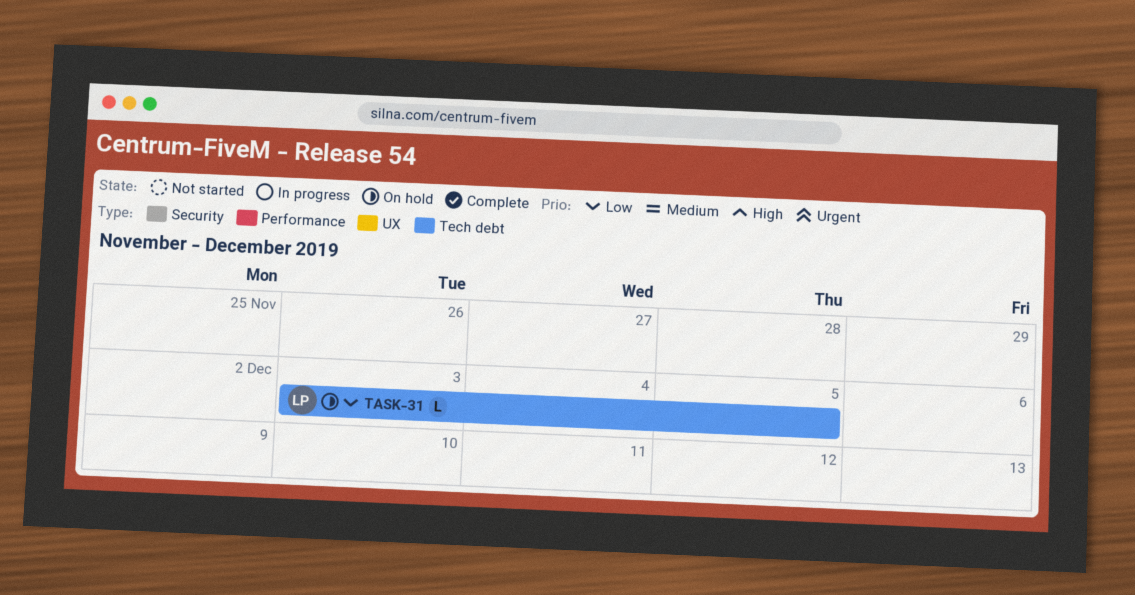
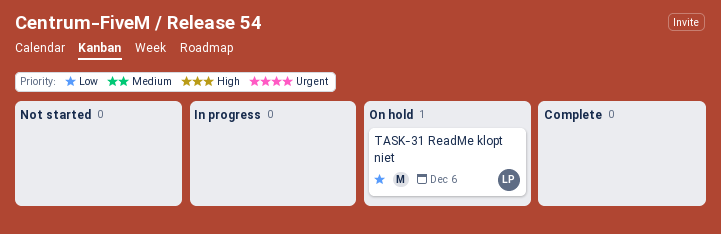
TASK-31, estimate: L -> M
TASK-31, due: Dec 5 -> Dec 6

